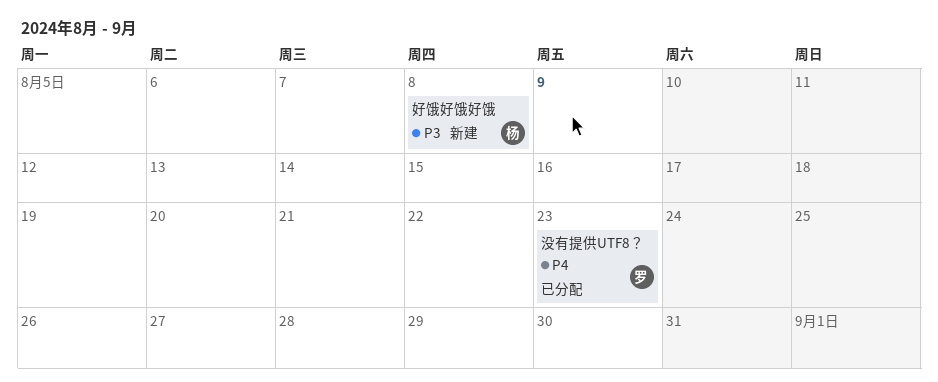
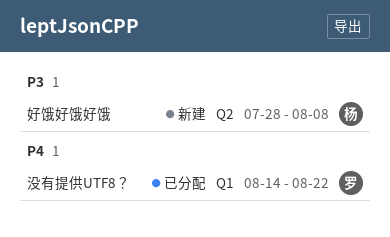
没有提供UTF8？, due: Aug 23 -> Aug 22

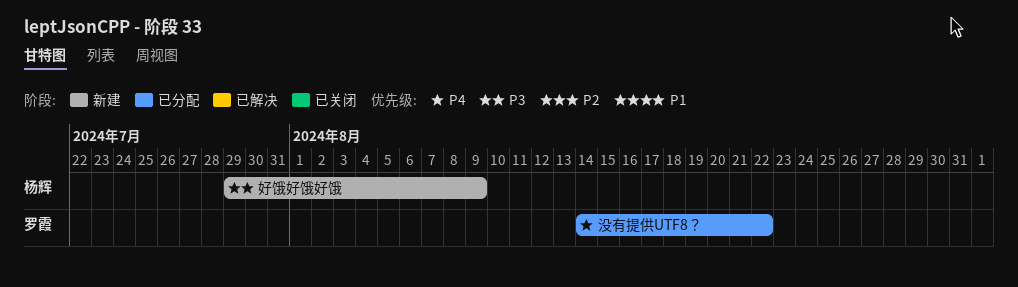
好饿好饿好饿, start: Jul 28 -> Jul 29
好饿好饿好饿, due: Aug 8 -> Aug 9

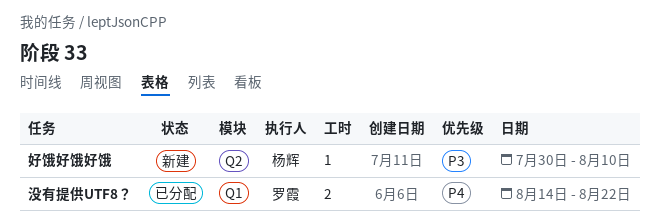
好饿好饿好饿, start: Jul 29 -> Jul 30
好饿好饿好饿, due: Aug 9 -> Aug 10

